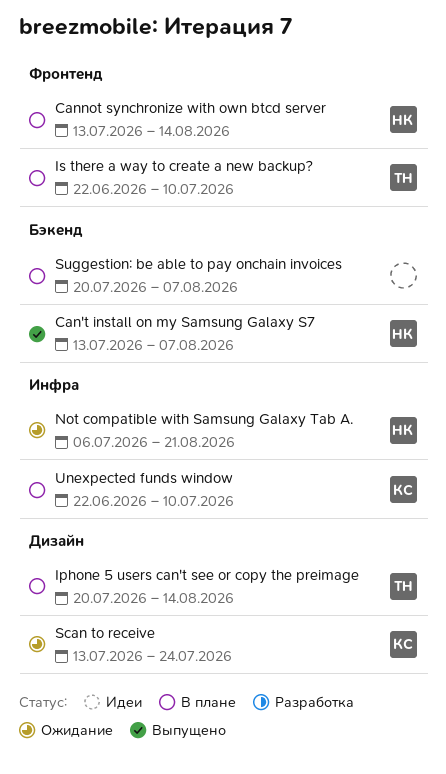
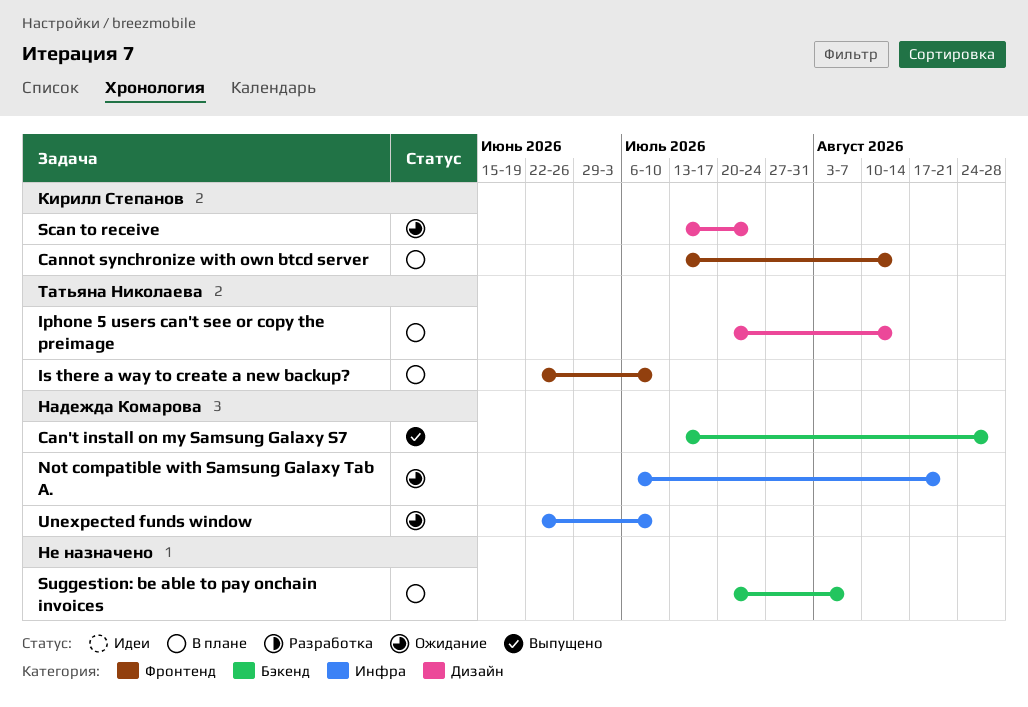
Can't install on my Samsung Galaxy S7, due: Aug 7 -> Aug 28
Cannot synchronize with own btcd server, owner: Надежда Комарова -> Кирилл Степанов
Unexpected funds window, status: В плане -> Ожидание
Unexpected funds window, owner: Кирилл Степанов -> Надежда Комарова

